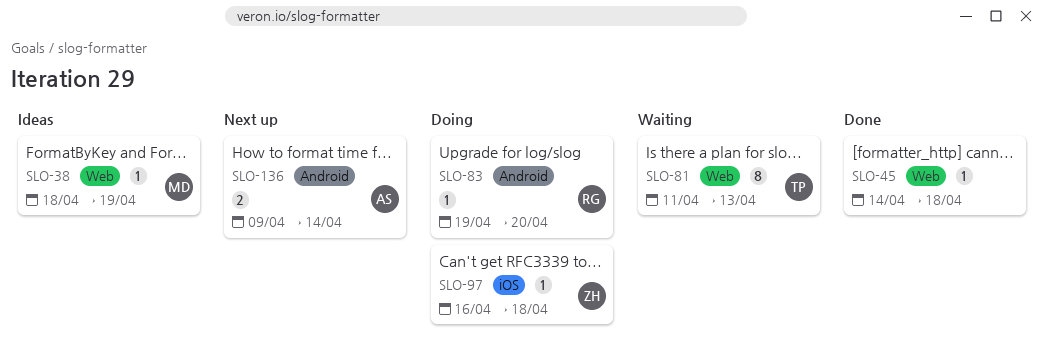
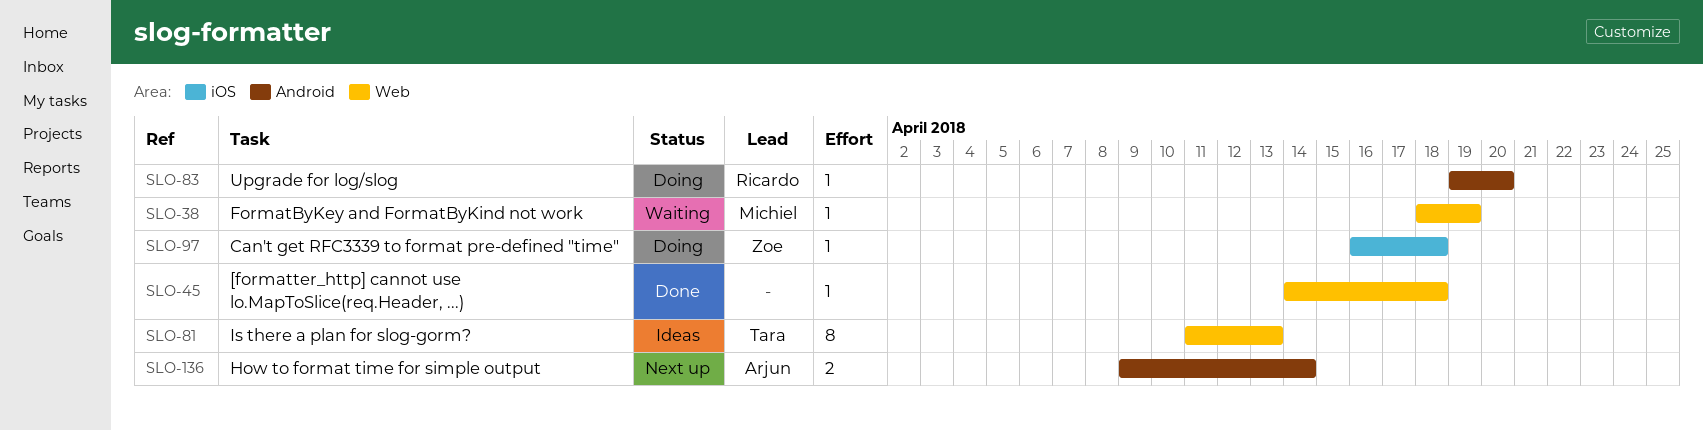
SLO-38, status: Ideas -> Waiting
SLO-81, status: Waiting -> Ideas

